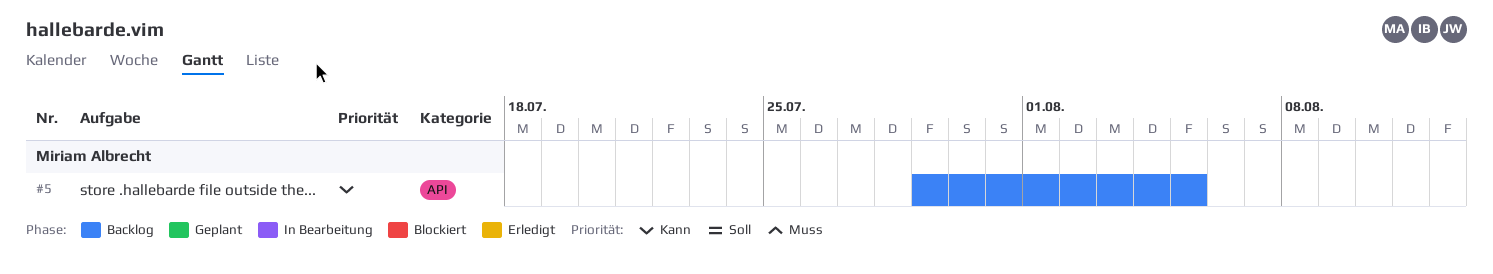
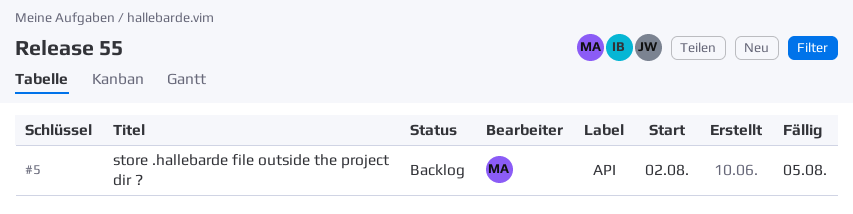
#5, start: Jul 29 -> Aug 2

